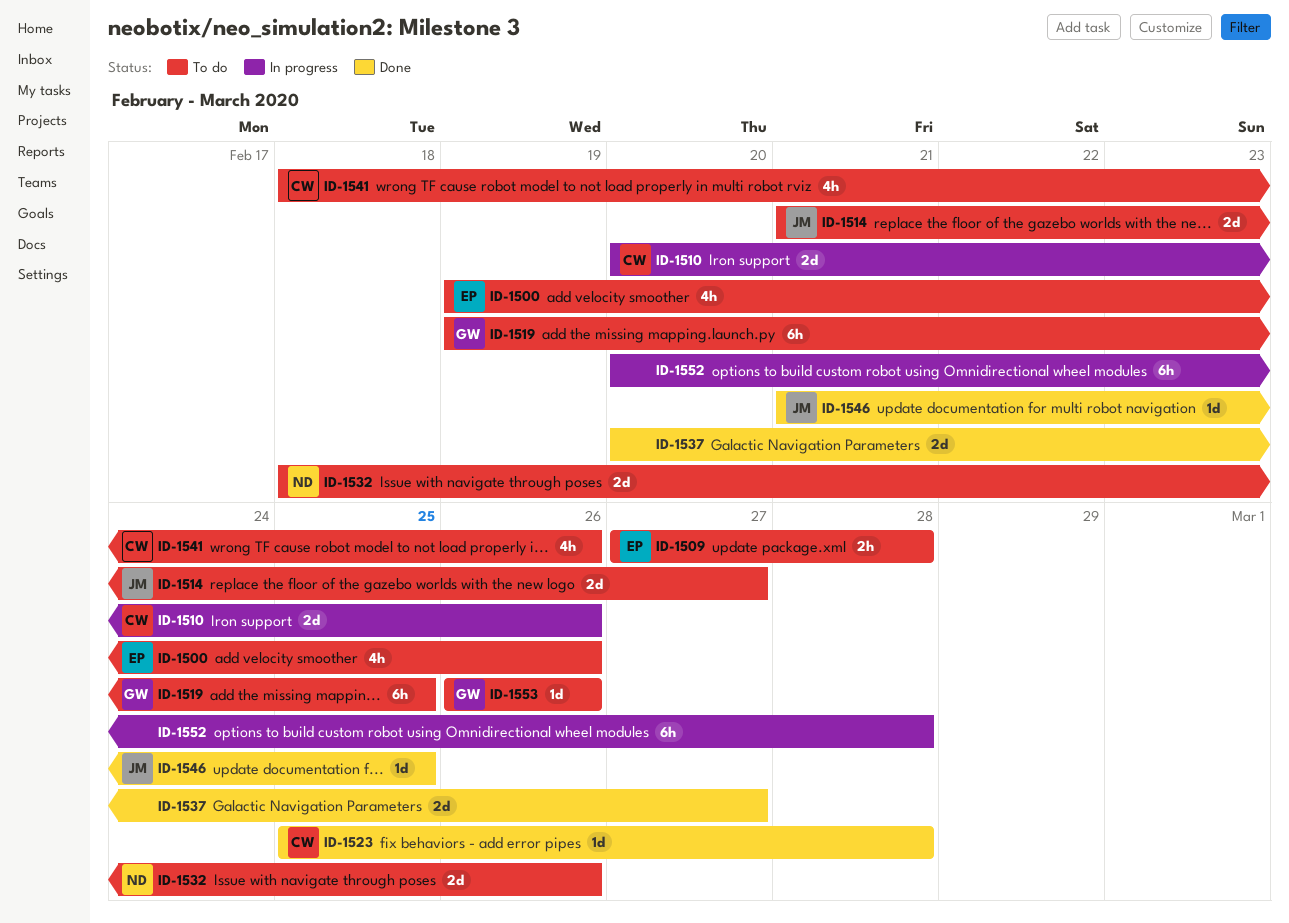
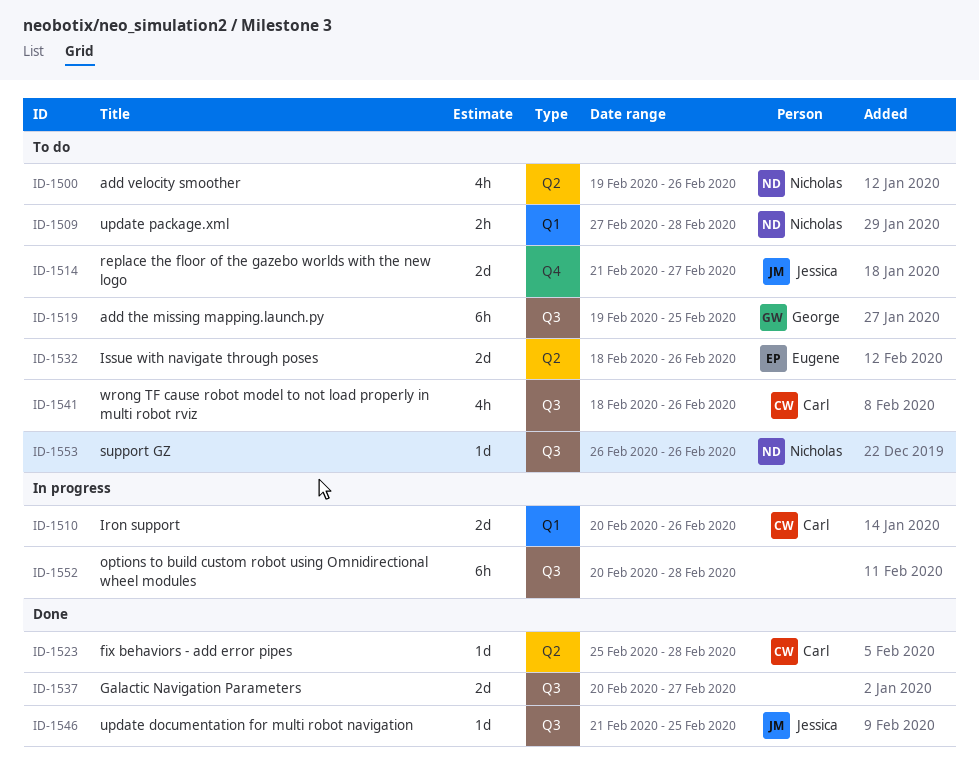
ID-1500, owner: Eugene -> Nicholas
ID-1509, owner: Eugene -> Nicholas
ID-1532, owner: Nicholas -> Eugene
ID-1553, owner: George -> Nicholas

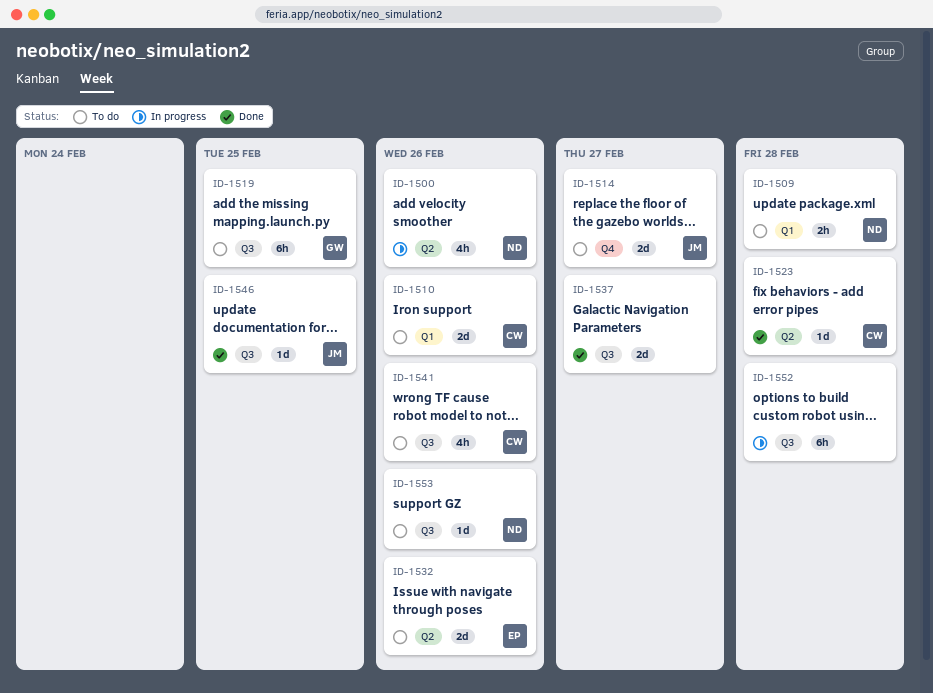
ID-1500, status: To do -> In progress
ID-1510, status: In progress -> To do

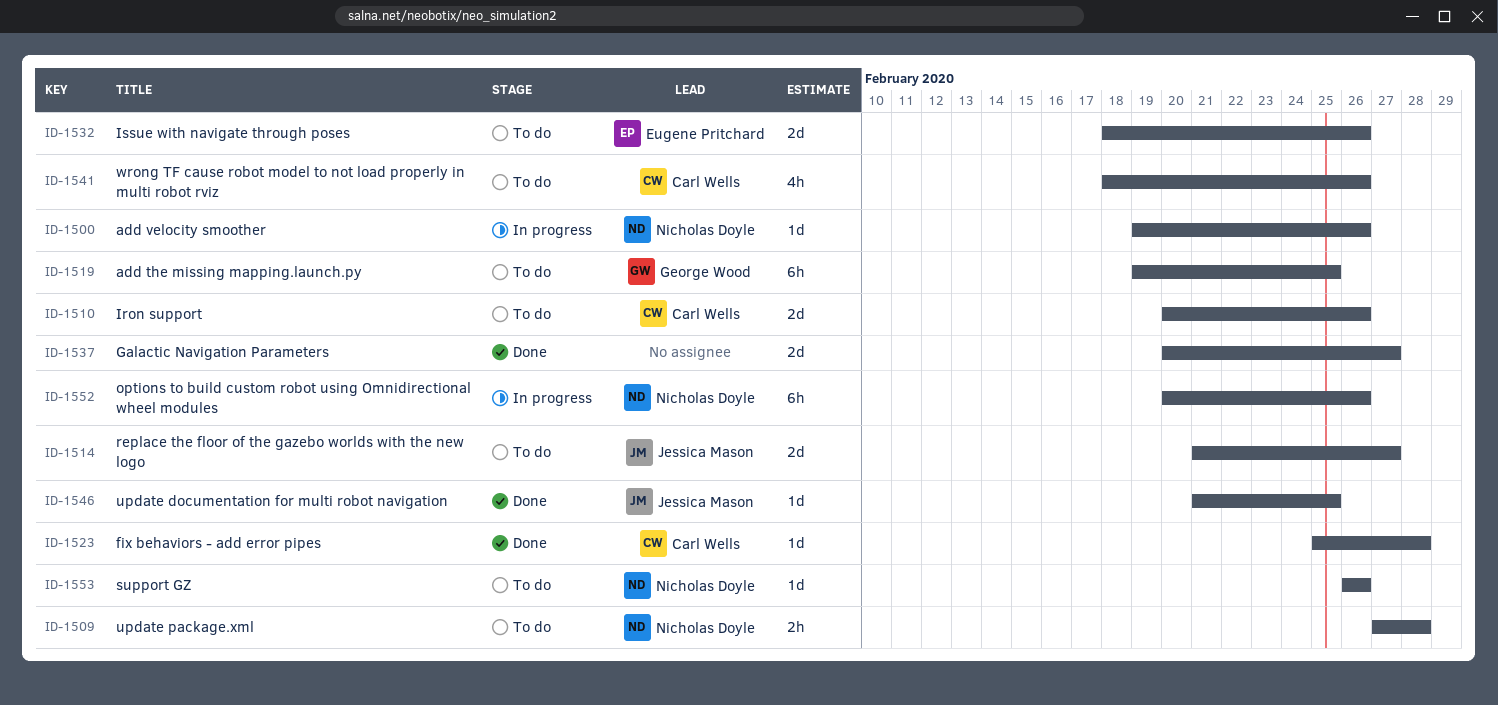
ID-1500, estimate: 4h -> 1d
ID-1552, owner: none -> Nicholas Doyle
ID-1552, due: Feb 28 -> Feb 26

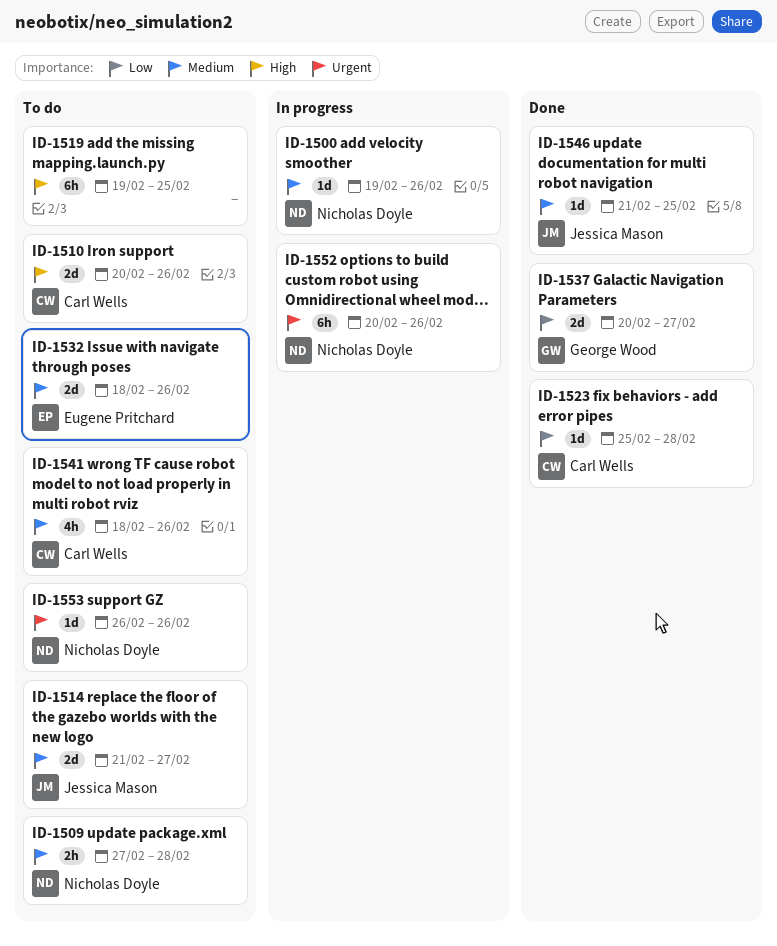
ID-1519, owner: George Wood -> none
ID-1537, owner: none -> George Wood

